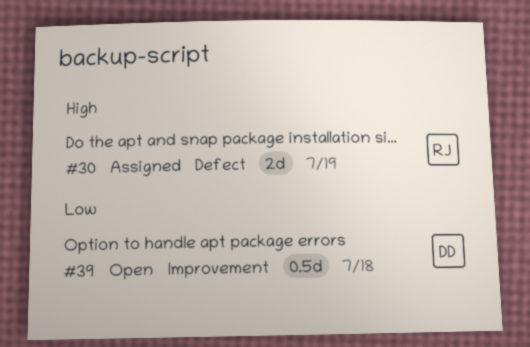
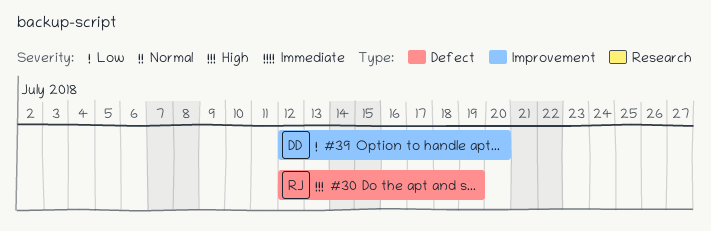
#39, due: Jul 18 -> Jul 20

